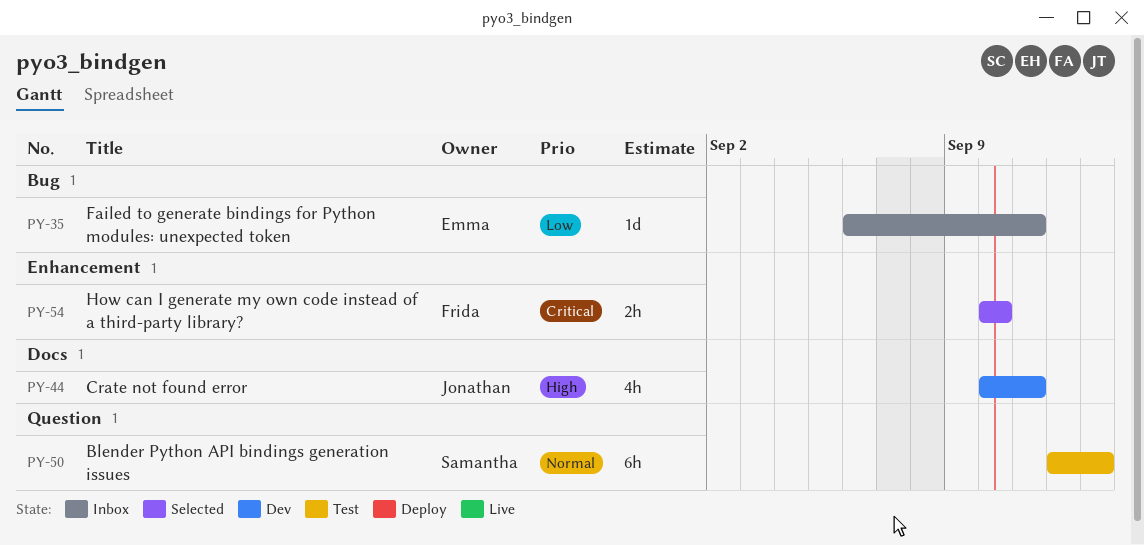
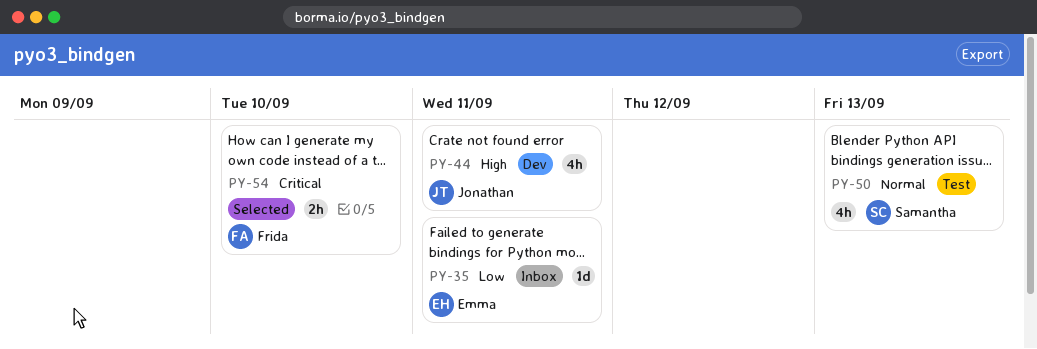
PY-50, estimate: 6h -> 4h

